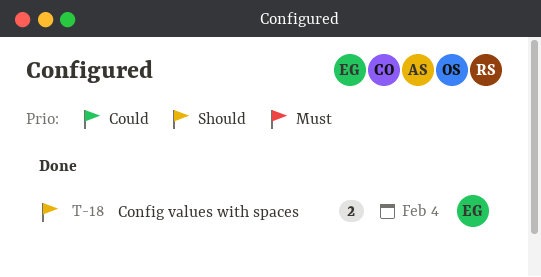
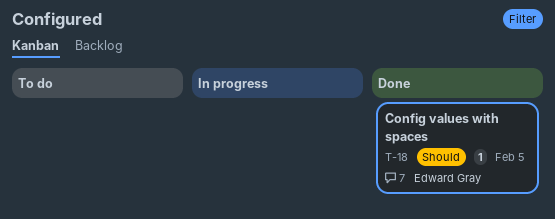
T-18, estimate: 2 -> 1
T-18, due: Feb 4 -> Feb 5

